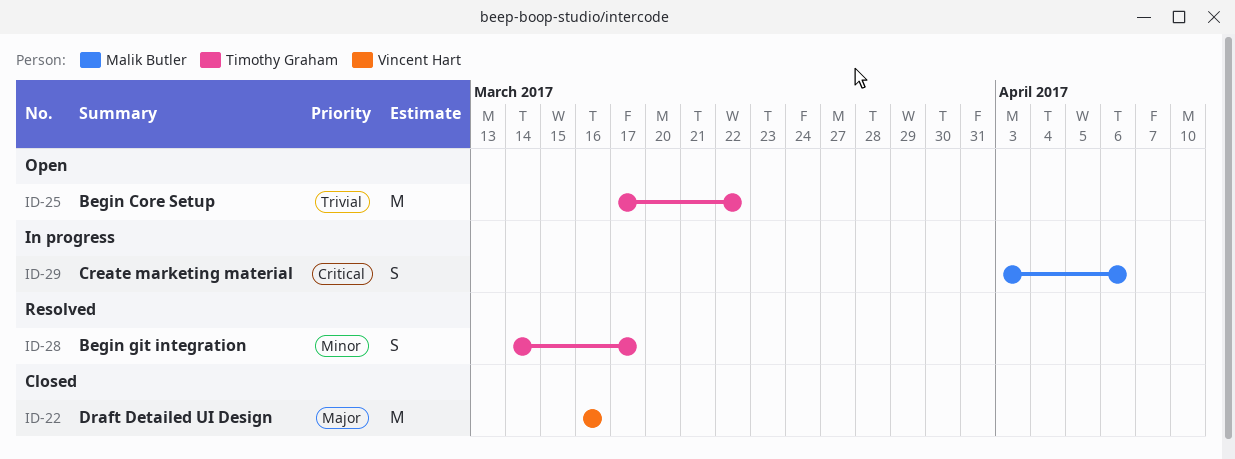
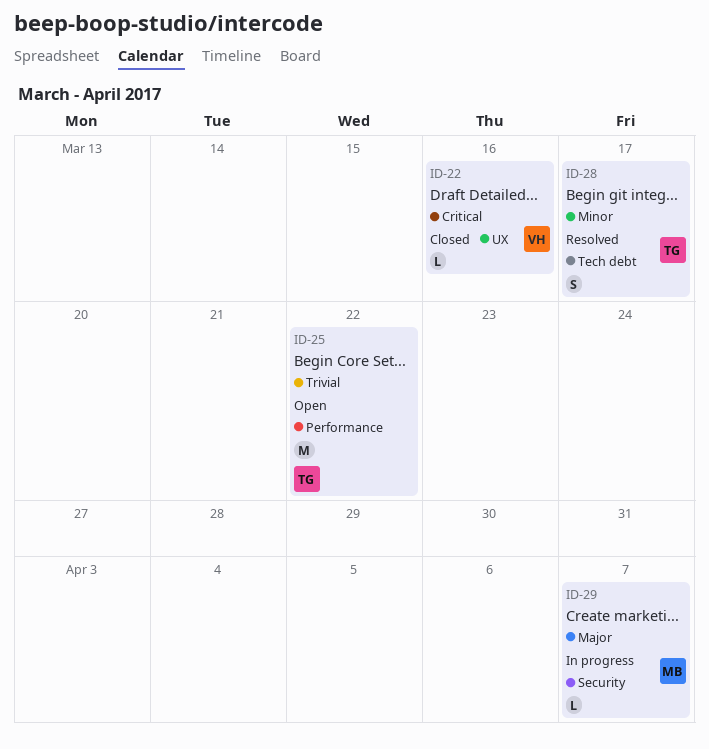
ID-22, priority: Major -> Critical
ID-22, estimate: M -> L
ID-29, priority: Critical -> Major
ID-29, estimate: S -> L
ID-29, due: Apr 6 -> Apr 7

